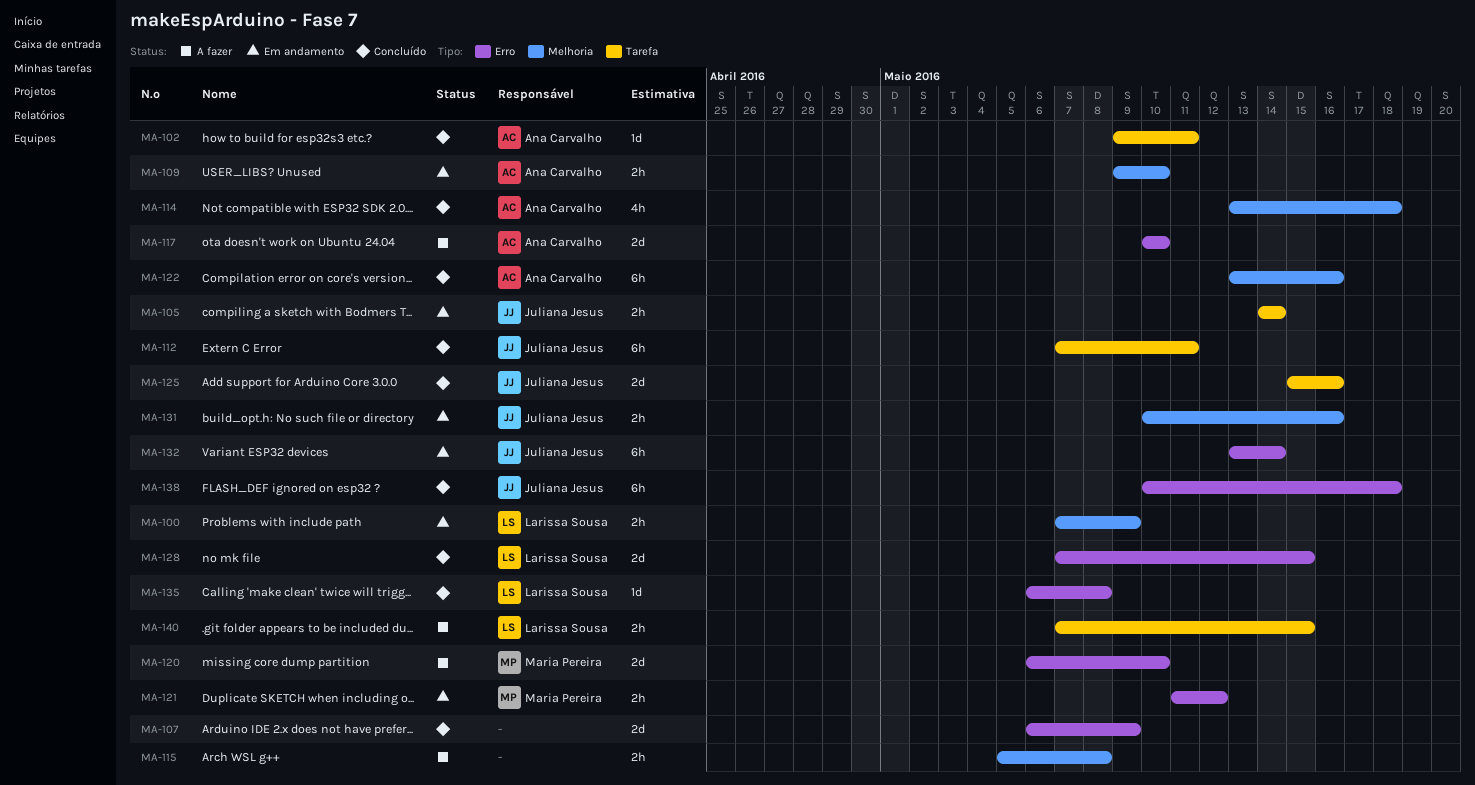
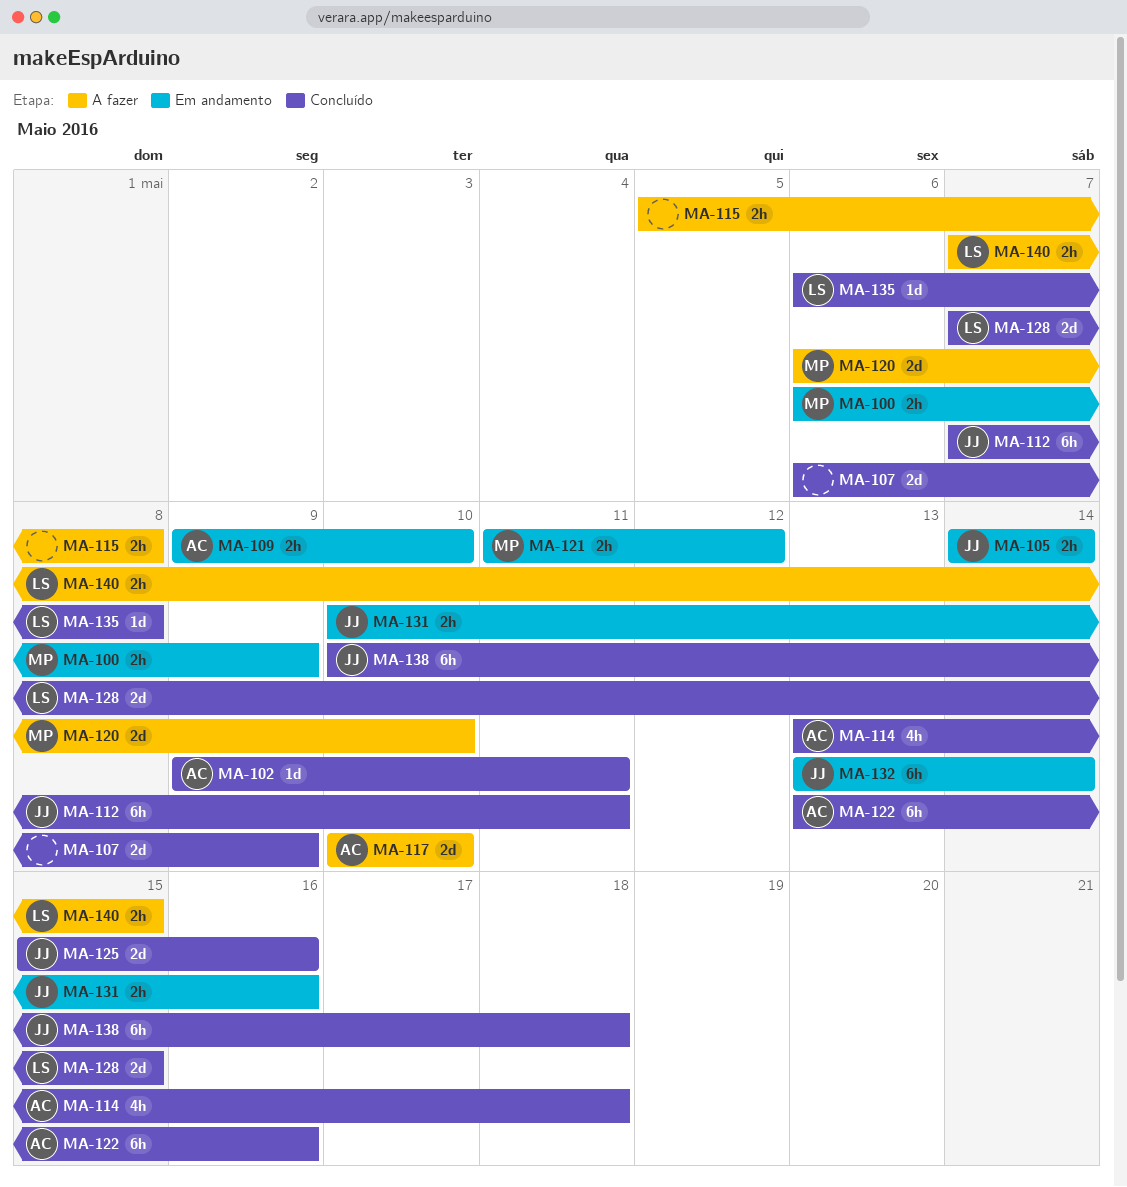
MA-100, owner: Larissa Sousa -> Maria Pereira
MA-100, start: May 7 -> May 6

